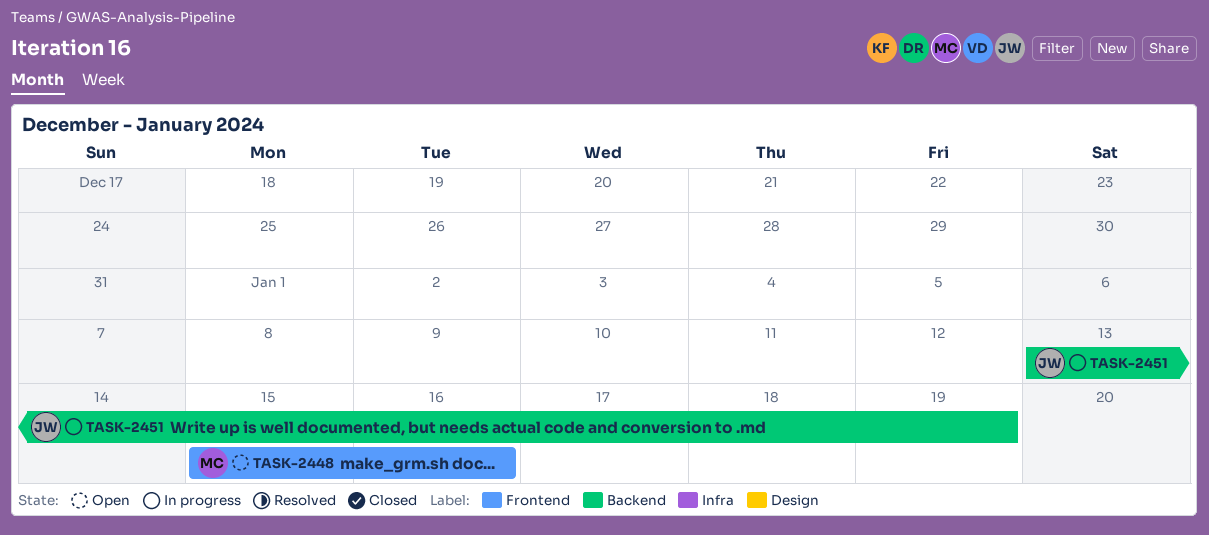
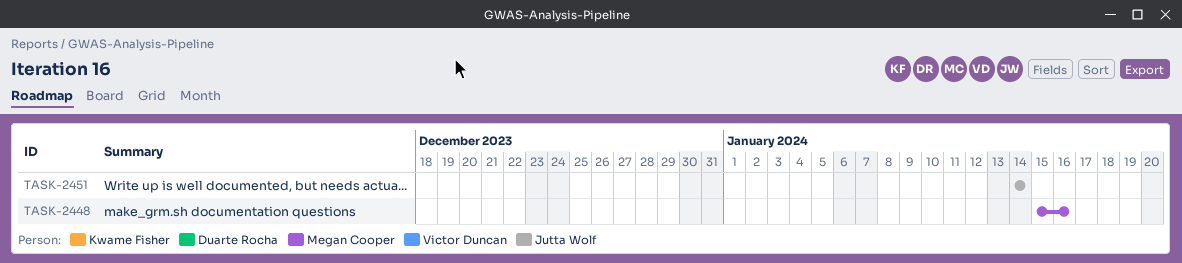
TASK-2451, start: Jan 13 -> Jan 14
TASK-2451, due: Jan 19 -> Jan 14

